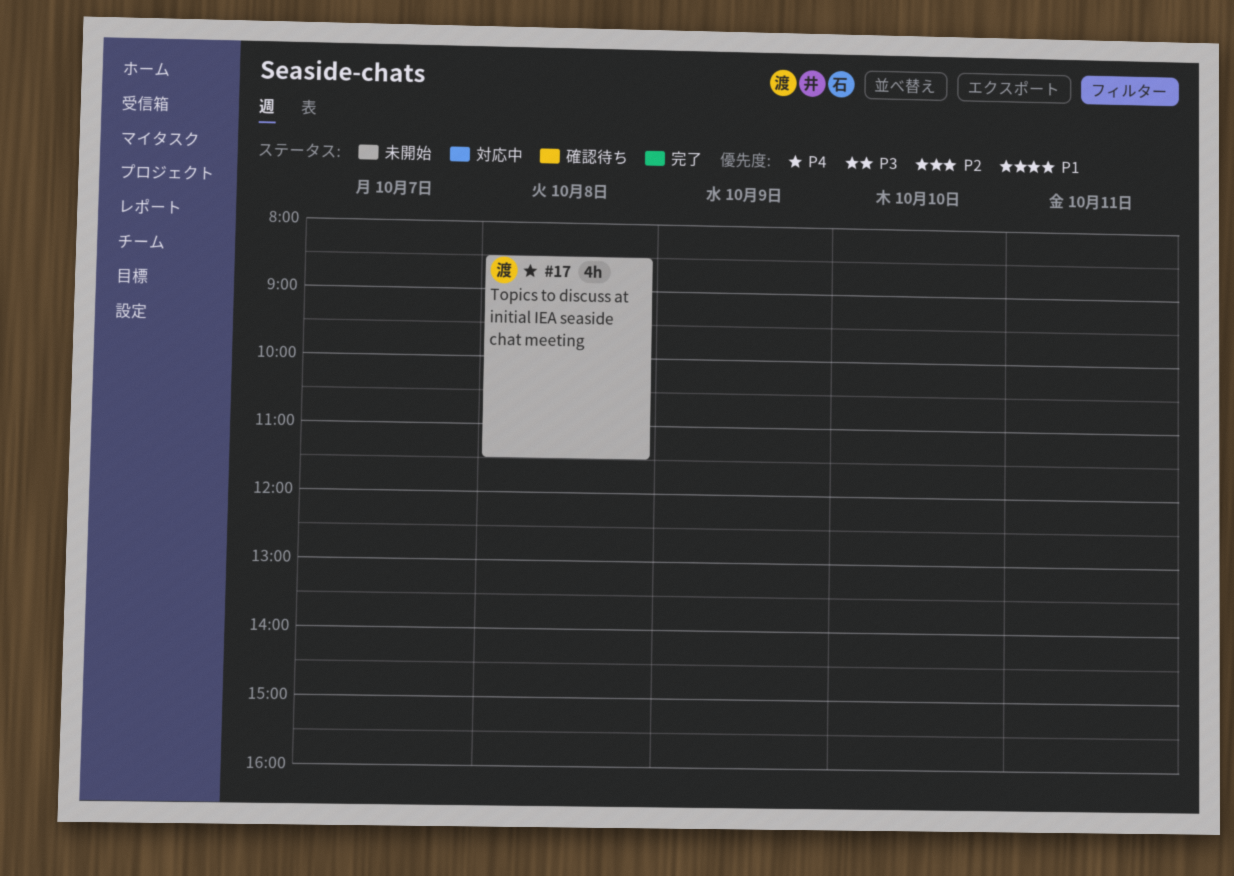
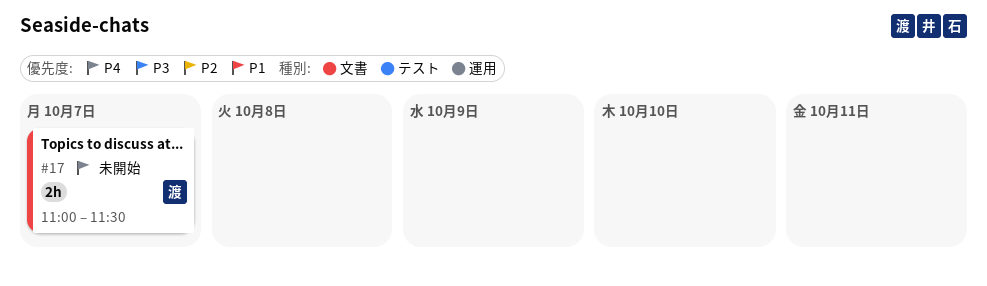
#17, estimate: 4h -> 2h
#17, day: Oct 8 -> Oct 7
#17, begins: 08:30 -> 11:00

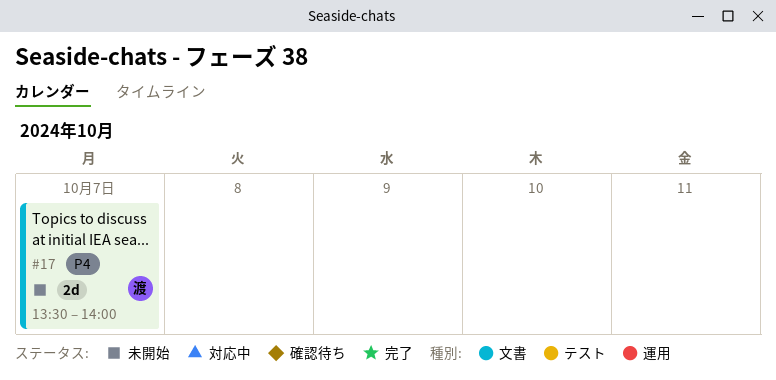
#17, estimate: 2h -> 2d
#17, begins: 11:00 -> 13:30
#17, ends: 11:30 -> 14:00

